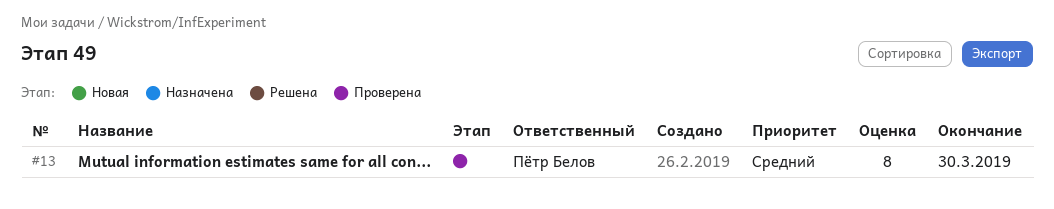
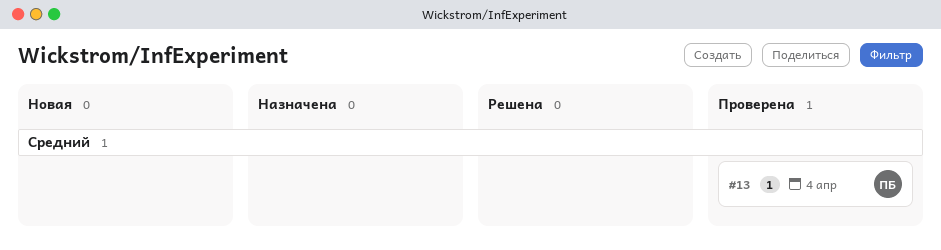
#13, estimate: 8 -> 1
#13, due: Mar 30 -> Apr 4

